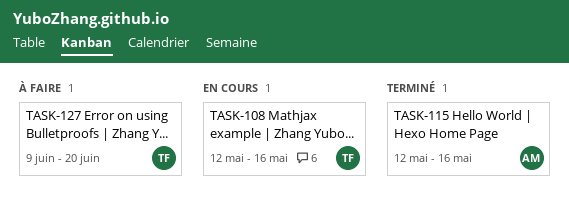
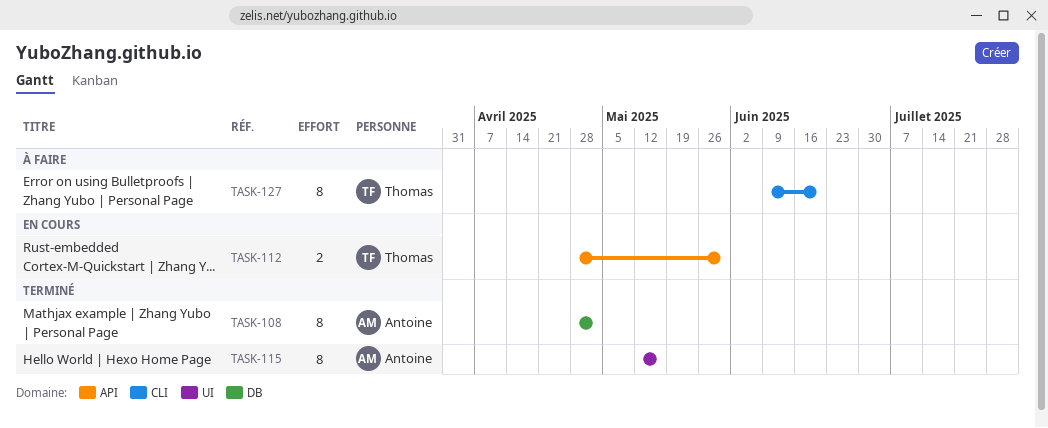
TASK-108, status: En cours -> Terminé
TASK-108, owner: Thomas -> Antoine
TASK-108, start: May 12 -> Apr 28
TASK-108, due: May 16 -> May 2
TASK-112: none -> present

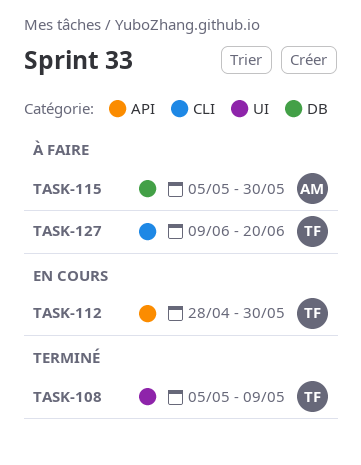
TASK-108, owner: Antoine -> Thomas
TASK-108, label: DB -> UI
TASK-108, start: Apr 28 -> May 5
TASK-108, due: May 2 -> May 9
TASK-115, status: Terminé -> À faire
TASK-115, label: UI -> DB
TASK-115, start: May 12 -> May 5
TASK-115, due: May 16 -> May 30

